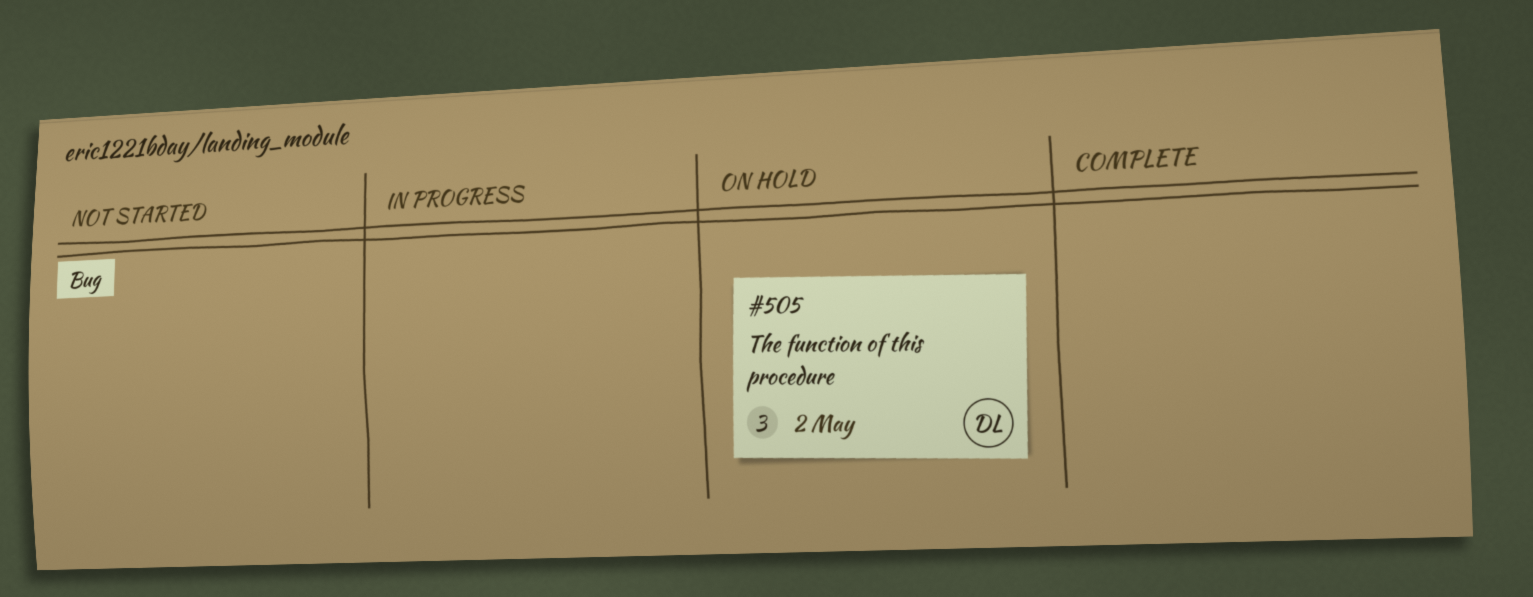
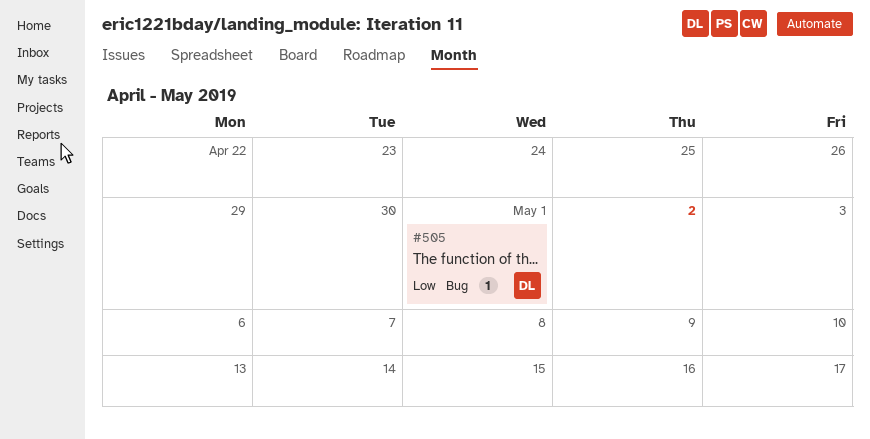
#505, estimate: 3 -> 1
#505, due: May 2 -> May 1

